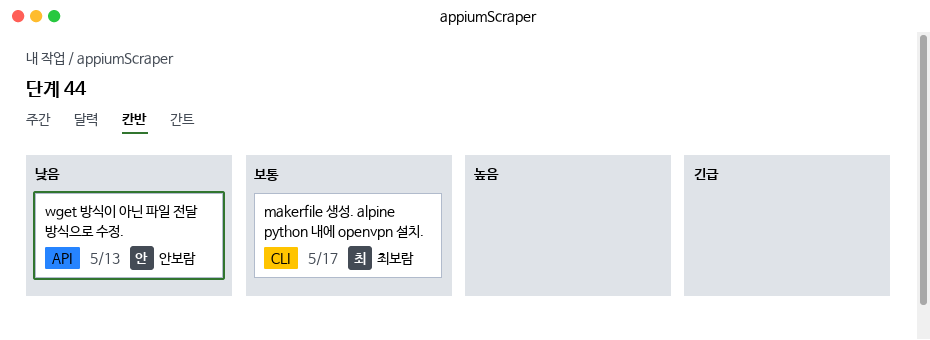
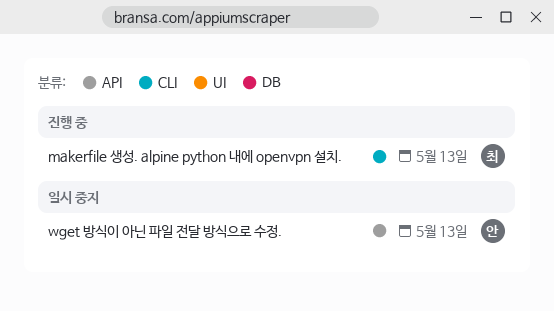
makerfile 생성. alpine python 내에 openvpn 설치., due: May 17 -> May 13

